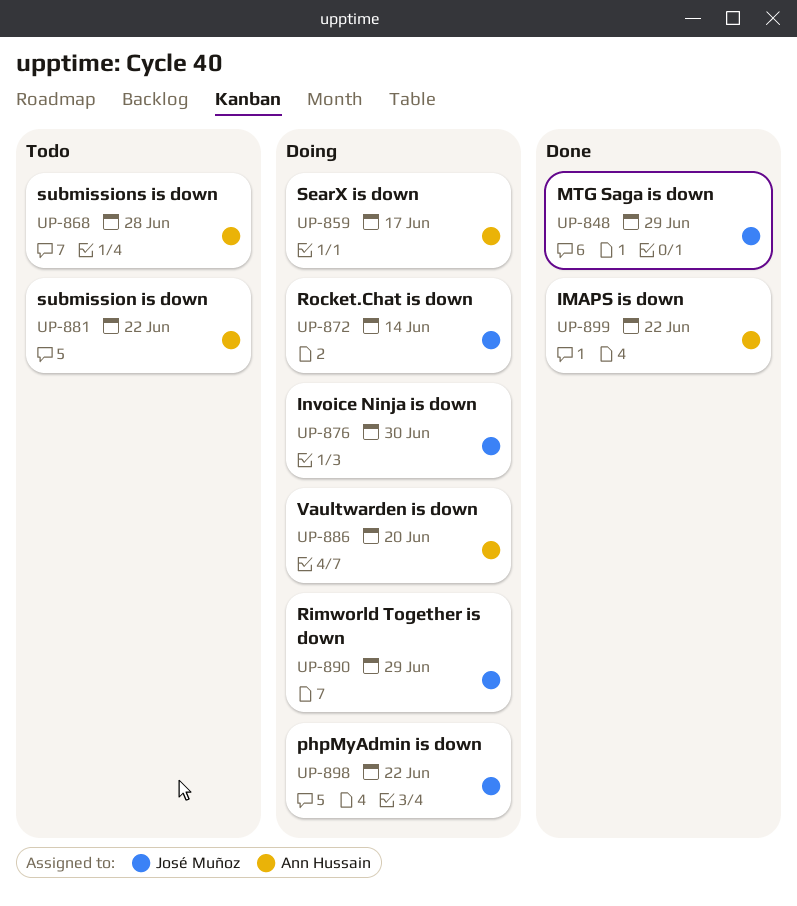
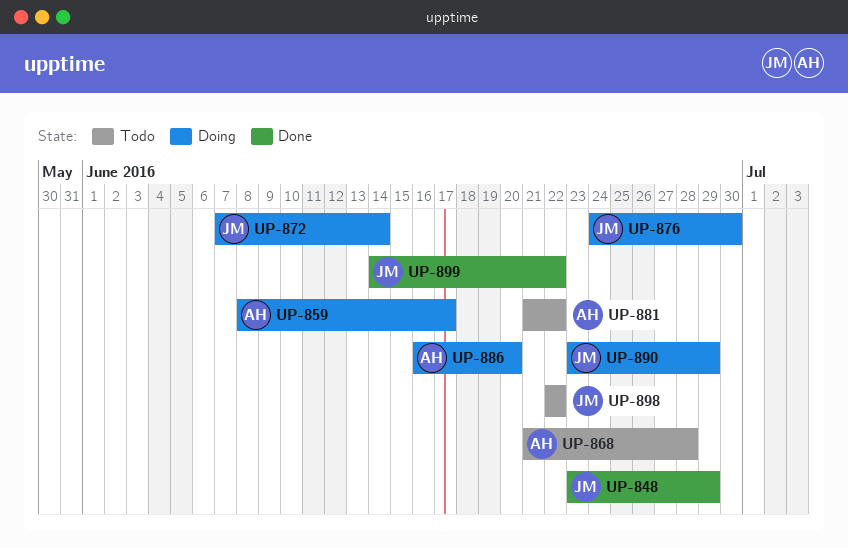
UP-898, status: Doing -> Todo
UP-899, owner: Ann Hussain -> José Muñoz

